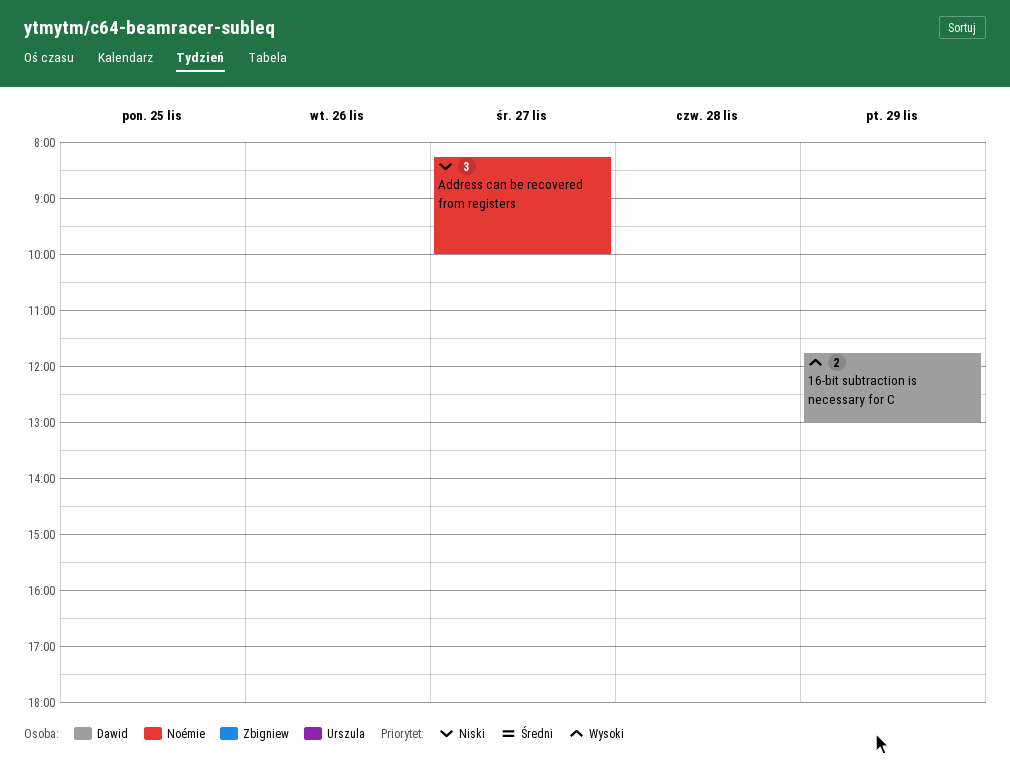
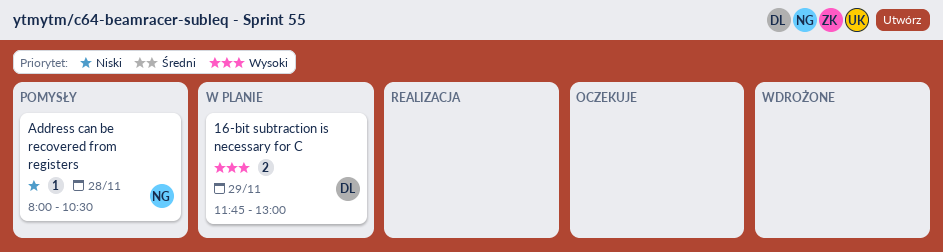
Address can be recovered from registers, estimate: 3 -> 1
Address can be recovered from registers, day: Nov 27 -> Nov 28
Address can be recovered from registers, begins: 08:15 -> 08:00
Address can be recovered from registers, ends: 10:00 -> 10:30

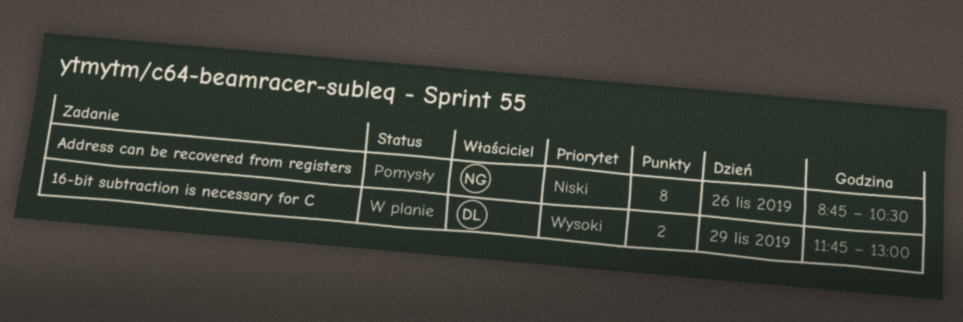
Address can be recovered from registers, estimate: 1 -> 8
Address can be recovered from registers, day: Nov 28 -> Nov 26
Address can be recovered from registers, begins: 08:00 -> 08:45

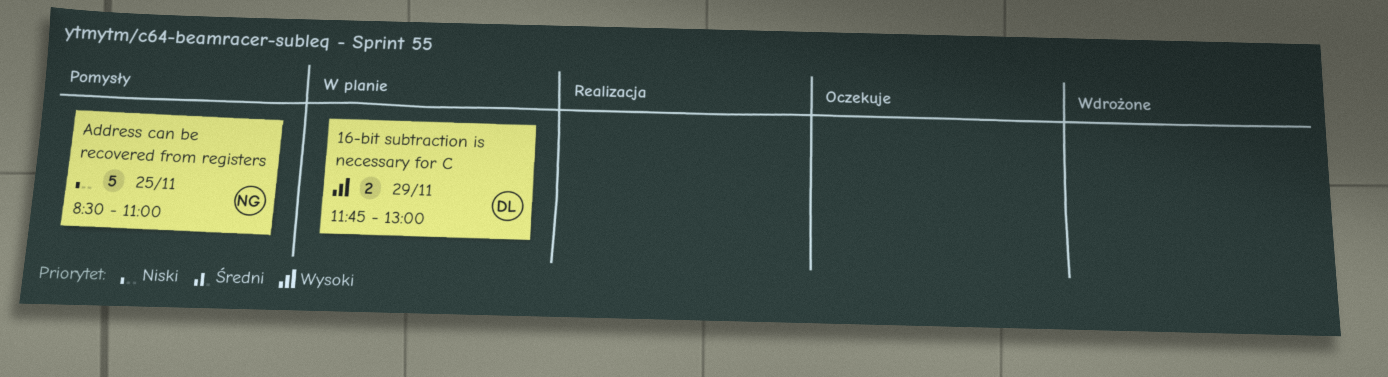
Address can be recovered from registers, estimate: 8 -> 5
Address can be recovered from registers, day: Nov 26 -> Nov 25
Address can be recovered from registers, begins: 08:45 -> 08:30
Address can be recovered from registers, ends: 10:30 -> 11:00

